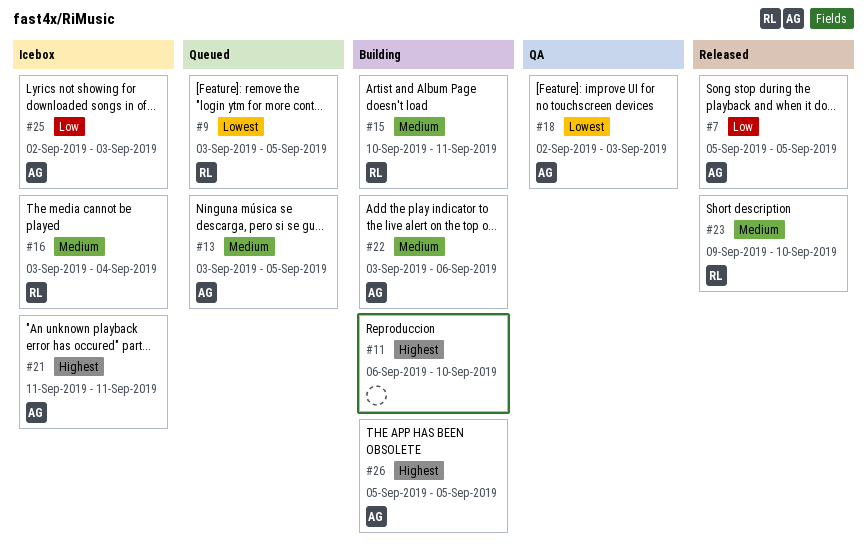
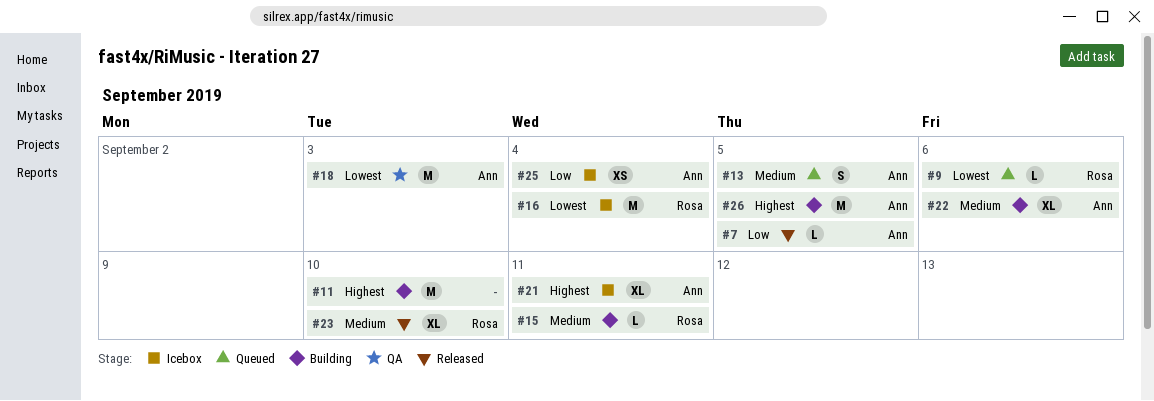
#9, due: Sep 5 -> Sep 6
#16, priority: Medium -> Lowest
#25, due: Sep 3 -> Sep 4

